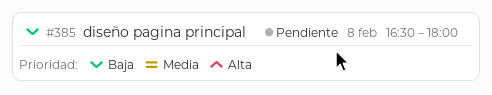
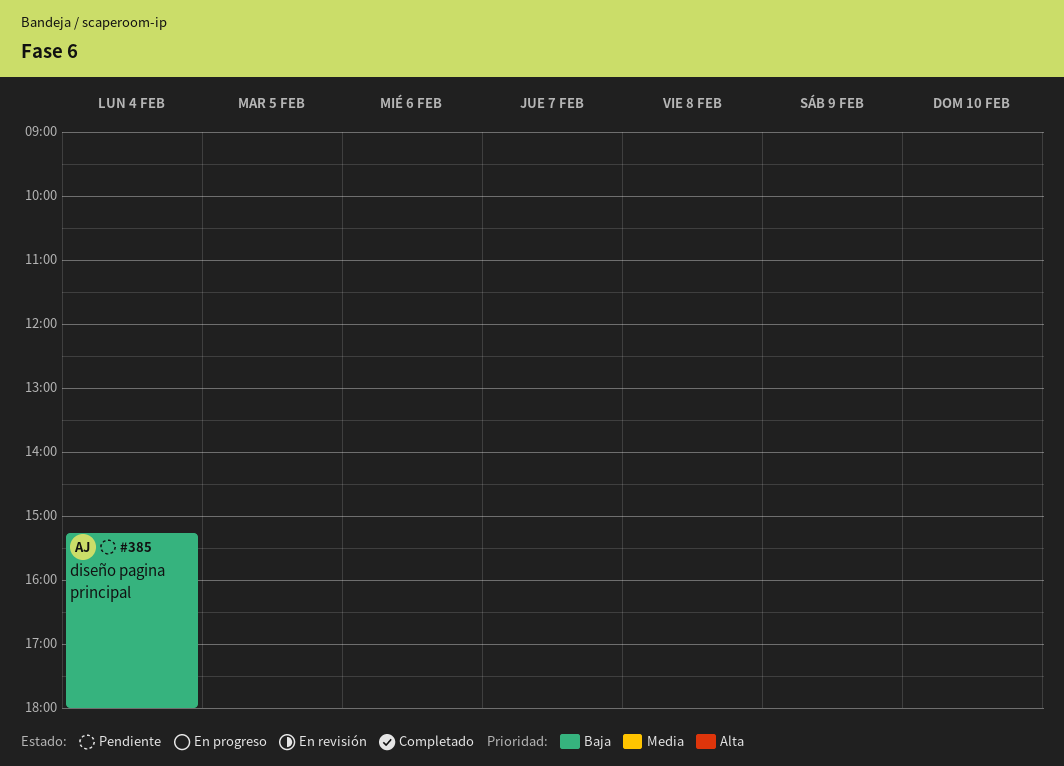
#385, day: Feb 8 -> Feb 4
#385, begins: 16:30 -> 15:15

